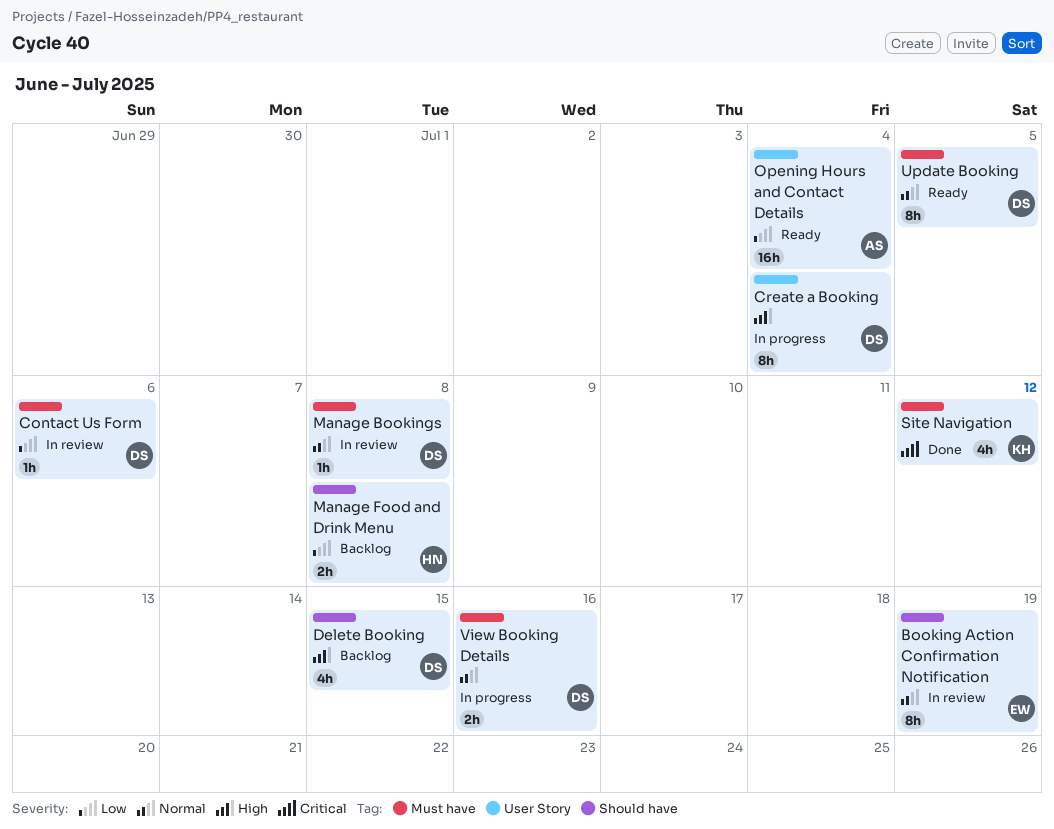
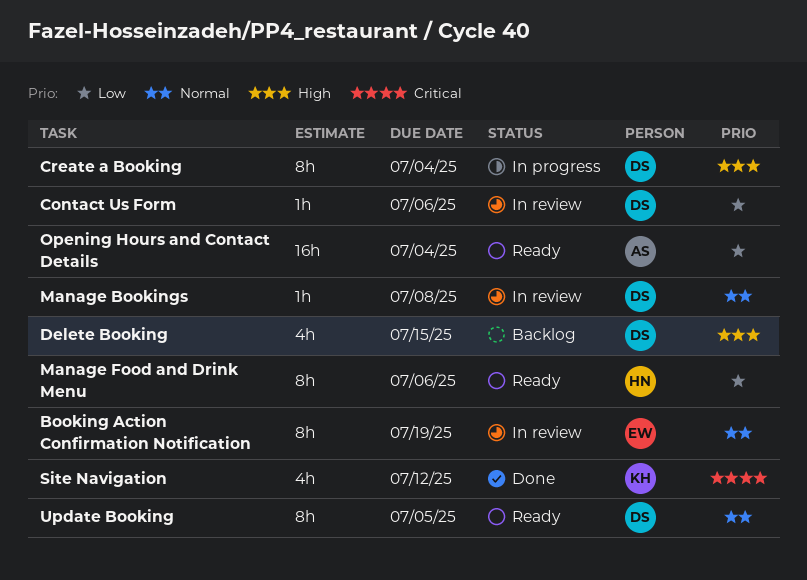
Manage Food and Drink Menu, status: Backlog -> Ready
Manage Food and Drink Menu, estimate: 2h -> 8h
Manage Food and Drink Menu, due: Jul 8 -> Jul 6
View Booking Details: present -> none

